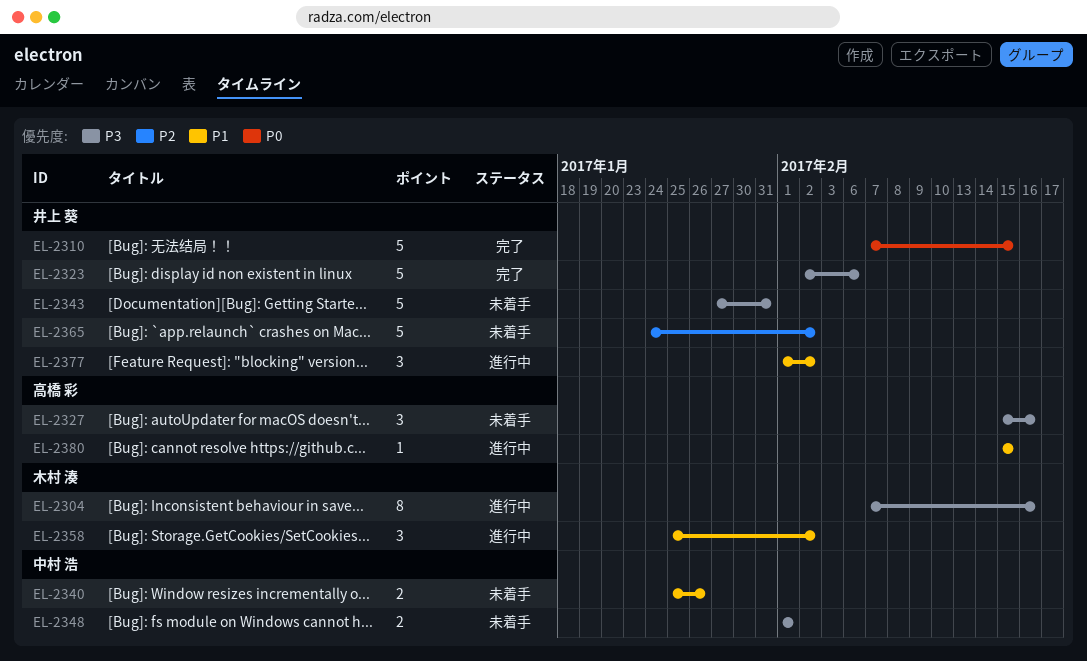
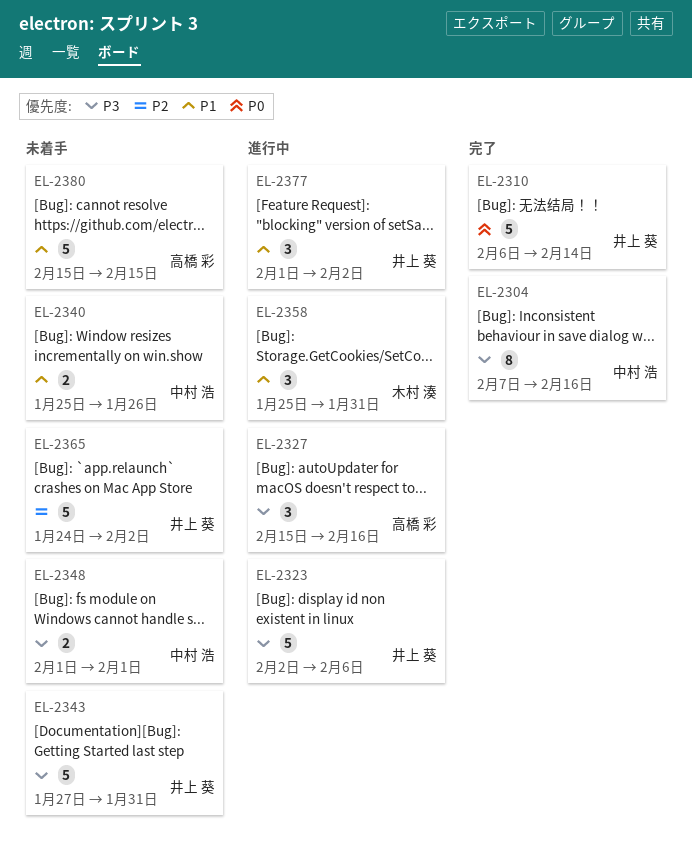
EL-2304, status: 進行中 -> 完了
EL-2304, owner: 木村 湊 -> 中村 浩
EL-2310, start: Feb 7 -> Feb 6
EL-2310, due: Feb 15 -> Feb 14
EL-2323, status: 完了 -> 進行中
EL-2327, status: 未着手 -> 進行中
EL-2358, due: Feb 2 -> Jan 31
EL-2380, status: 進行中 -> 未着手
EL-2380, estimate: 1 -> 5

